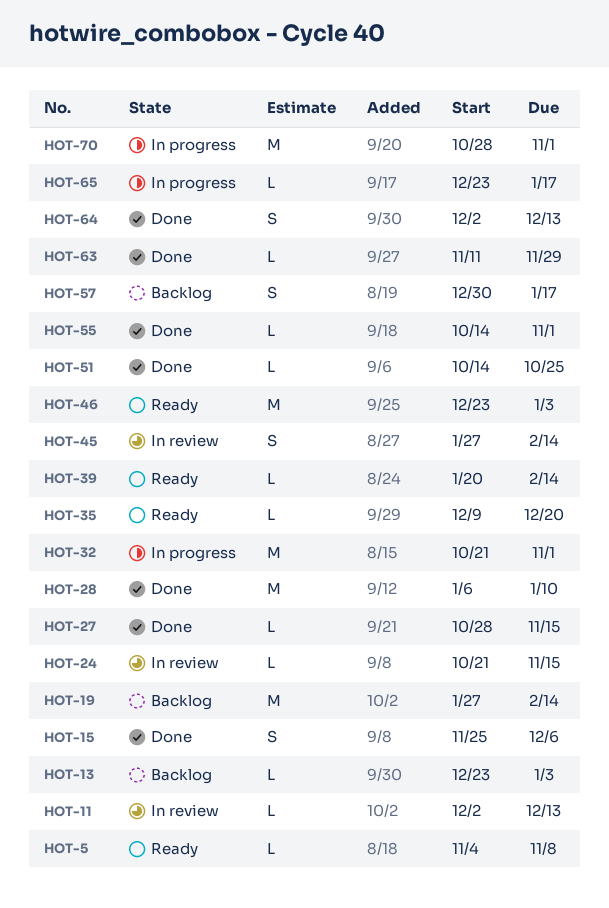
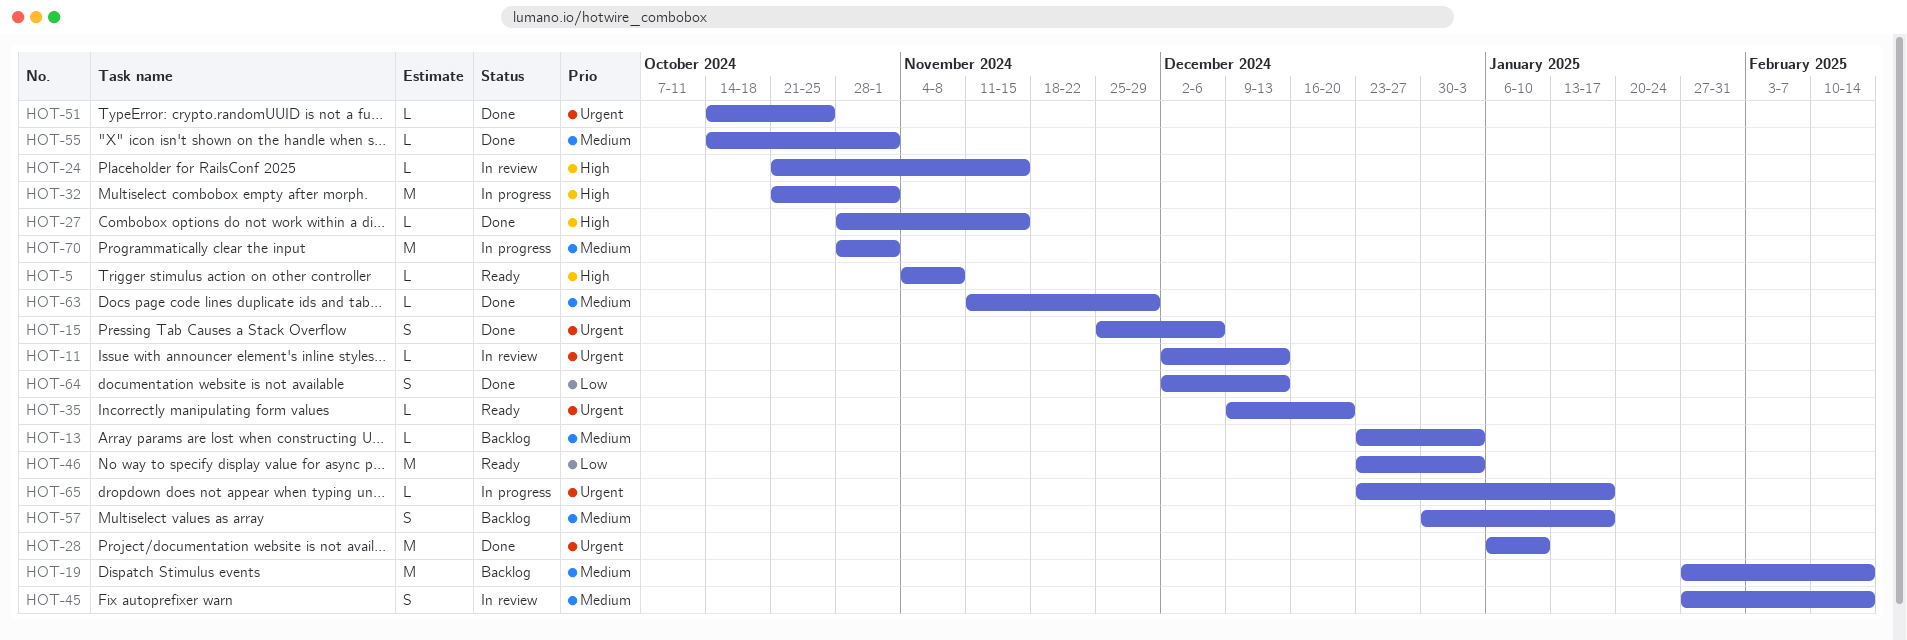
HOT-39: present -> none

